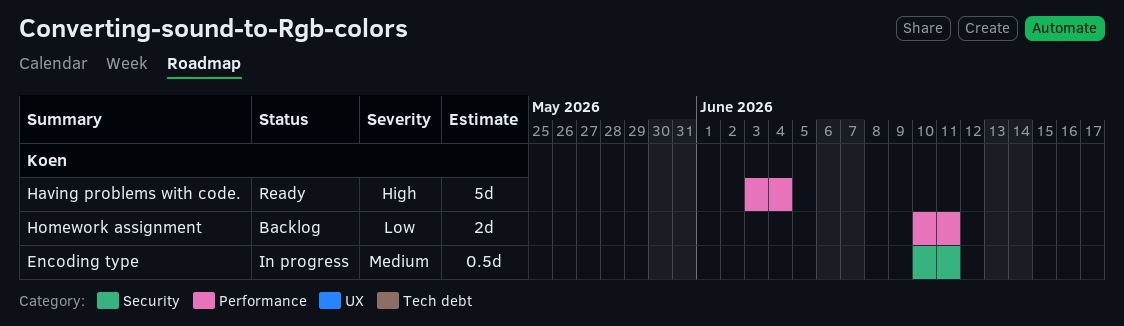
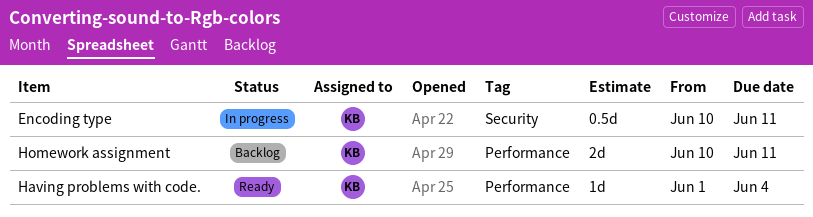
Having problems with code., estimate: 5d -> 1d
Having problems with code., start: Jun 3 -> Jun 1

